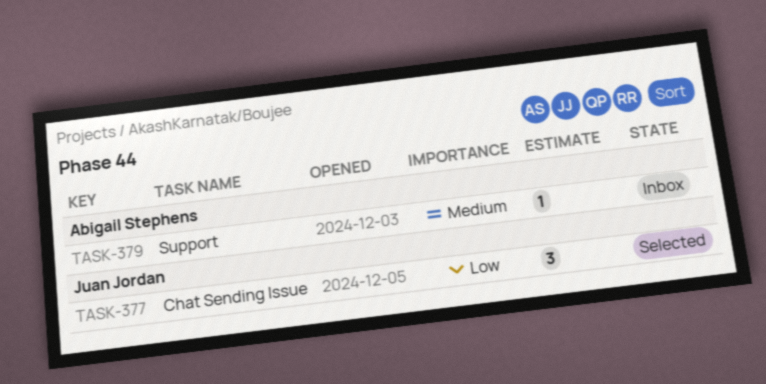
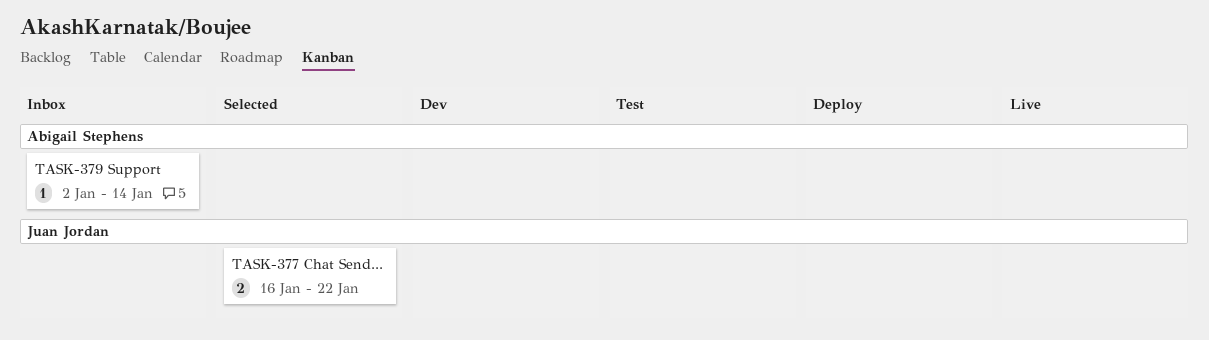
TASK-377, estimate: 3 -> 2

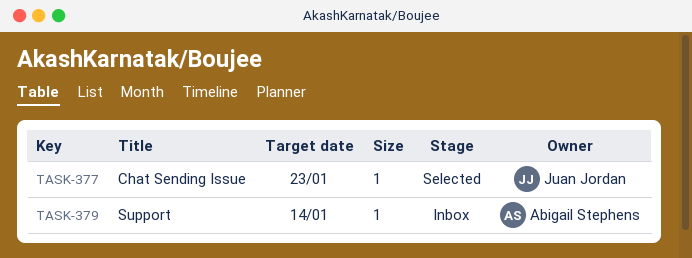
TASK-377, estimate: 2 -> 1
TASK-377, due: Jan 22 -> Jan 23

